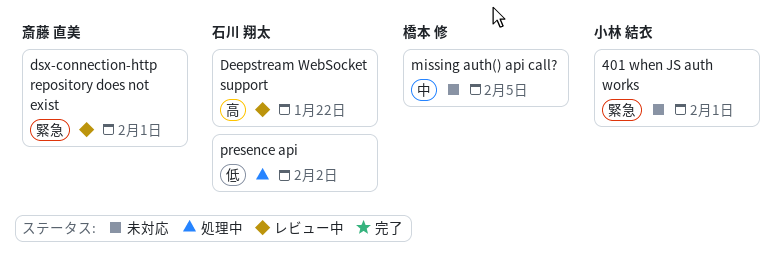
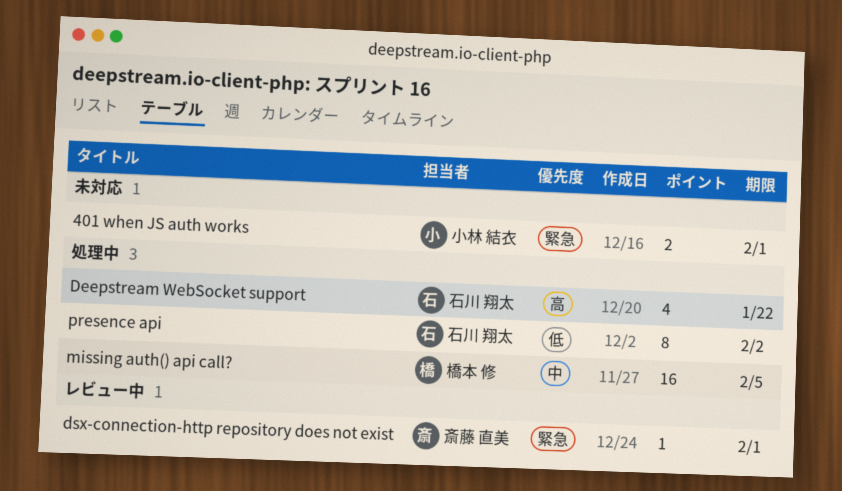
Deepstream WebSocket support, status: レビュー中 -> 処理中
missing auth() api call?, status: 未対応 -> 処理中

